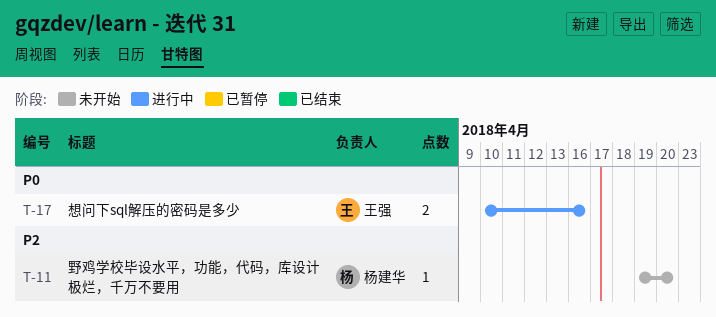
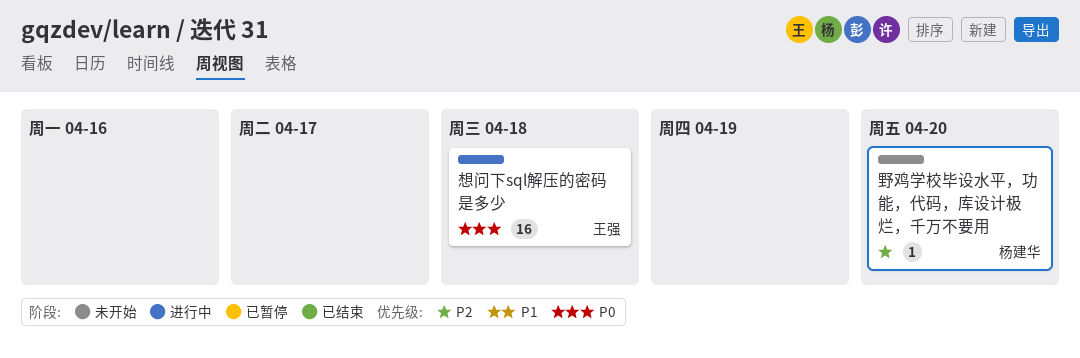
想问下sql解压的密码是多少, estimate: 2 -> 16
想问下sql解压的密码是多少, due: Apr 16 -> Apr 18

